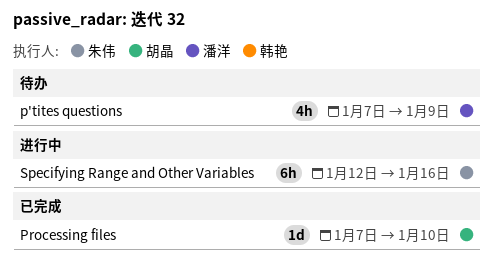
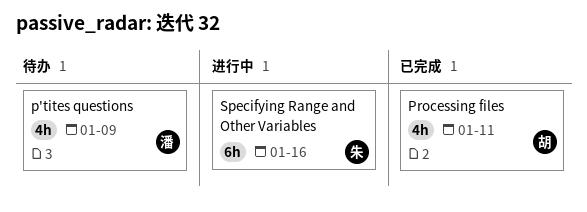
Processing files, estimate: 1d -> 4h
Processing files, due: Jan 10 -> Jan 11

